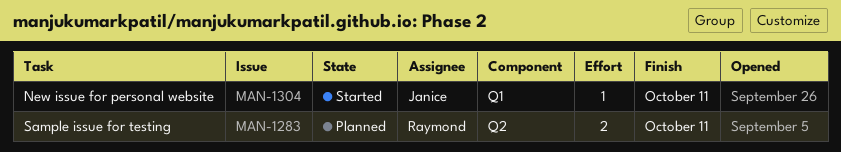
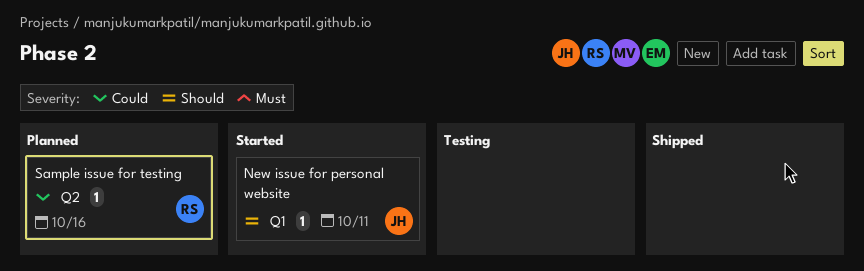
Sample issue for testing, estimate: 2 -> 1
Sample issue for testing, due: Oct 11 -> Oct 16

